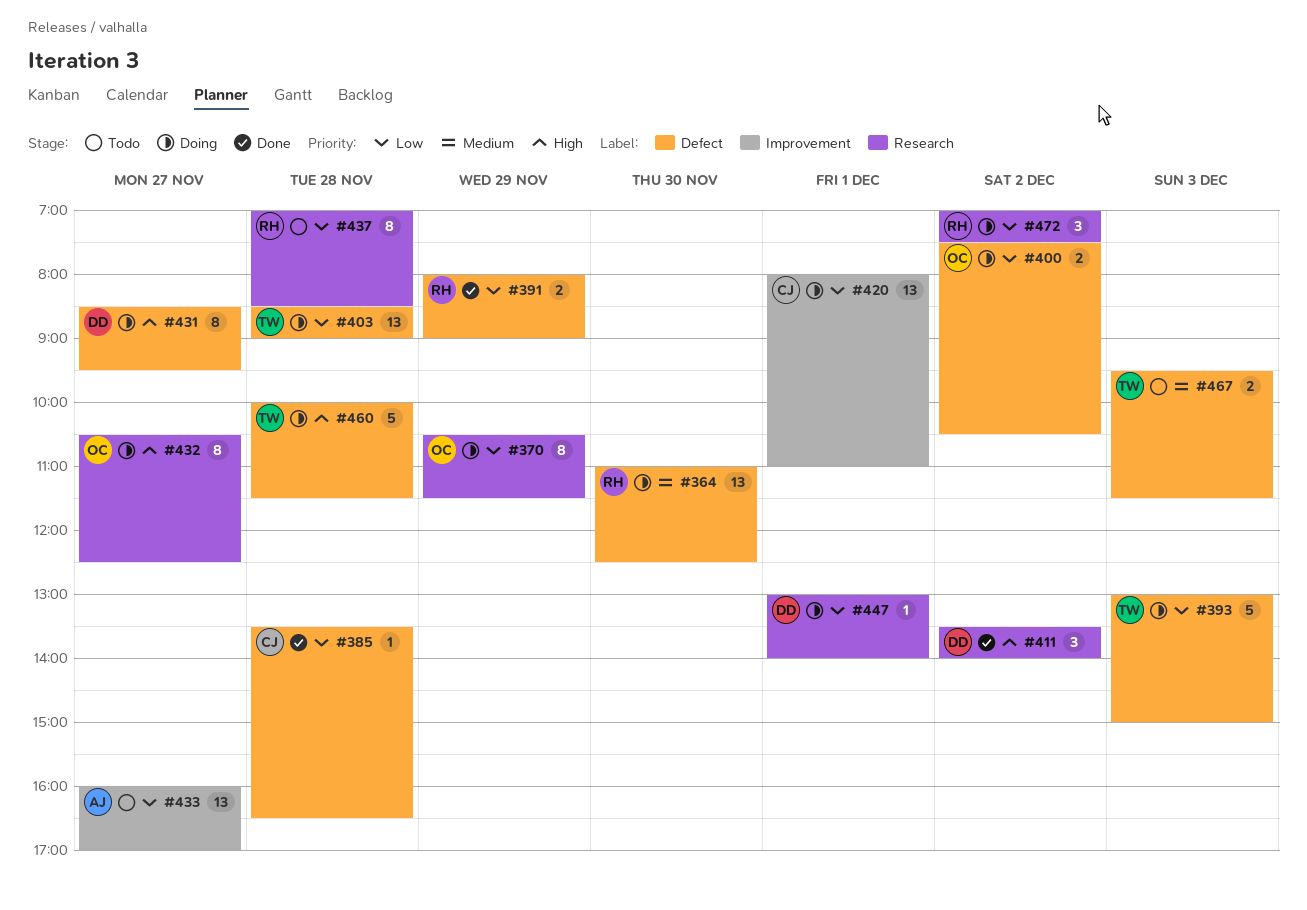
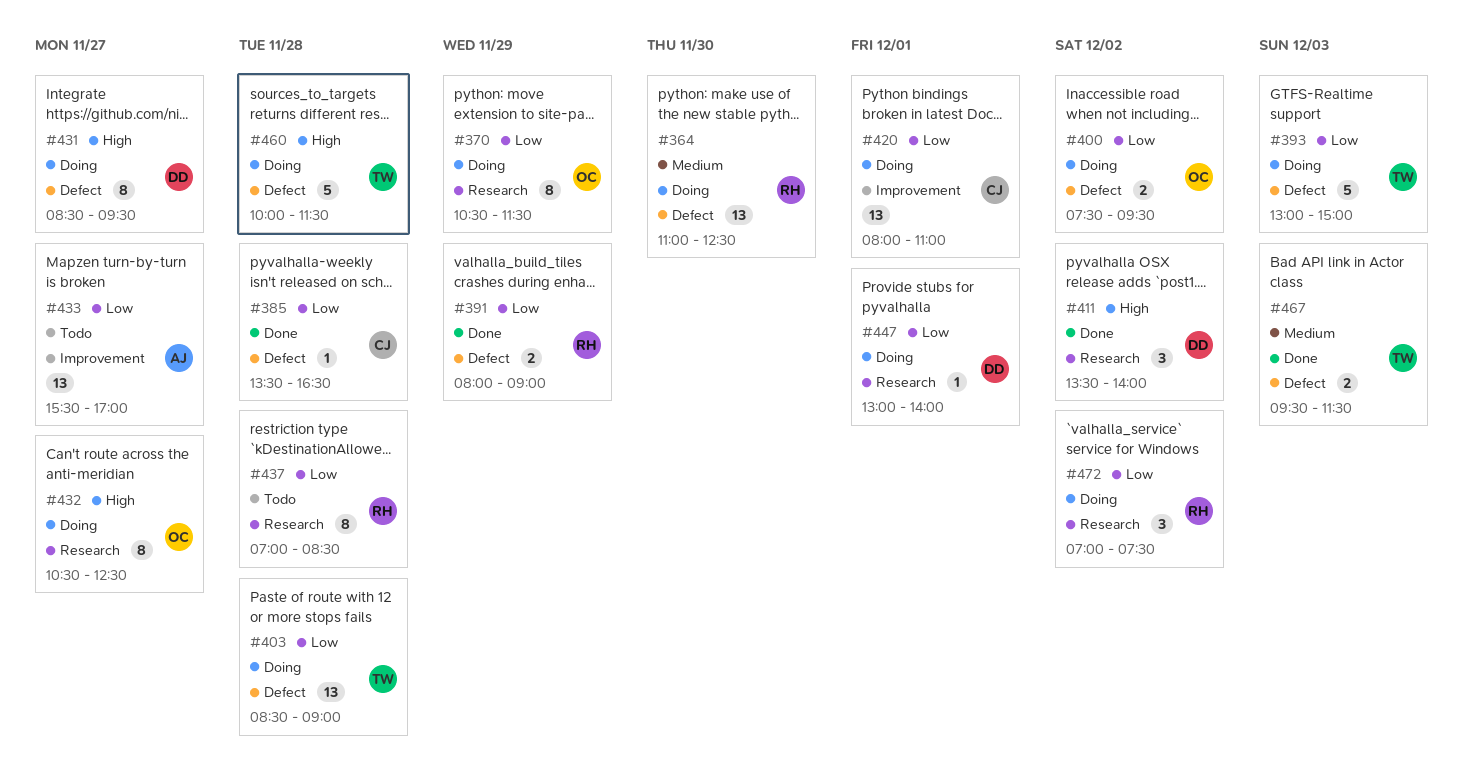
#400, ends: 10:30 -> 09:30
#433, begins: 16:00 -> 15:30
#467, status: Todo -> Done

